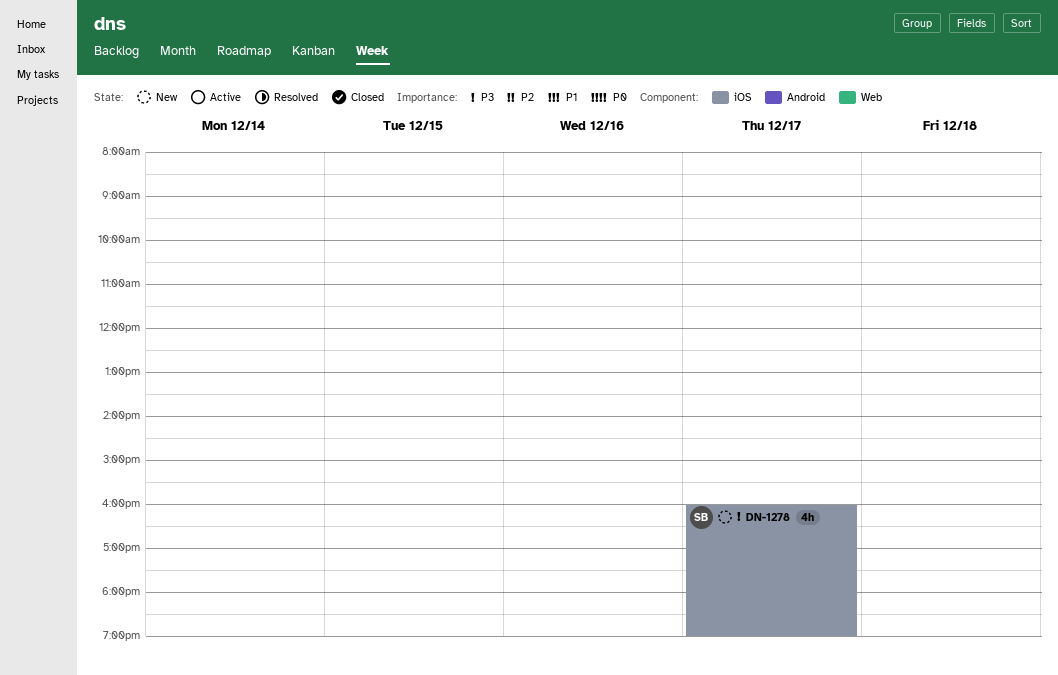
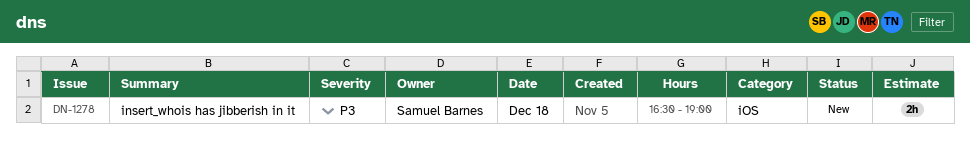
DN-1278, estimate: 4h -> 2h
DN-1278, day: Dec 17 -> Dec 18
DN-1278, begins: 16:00 -> 16:30

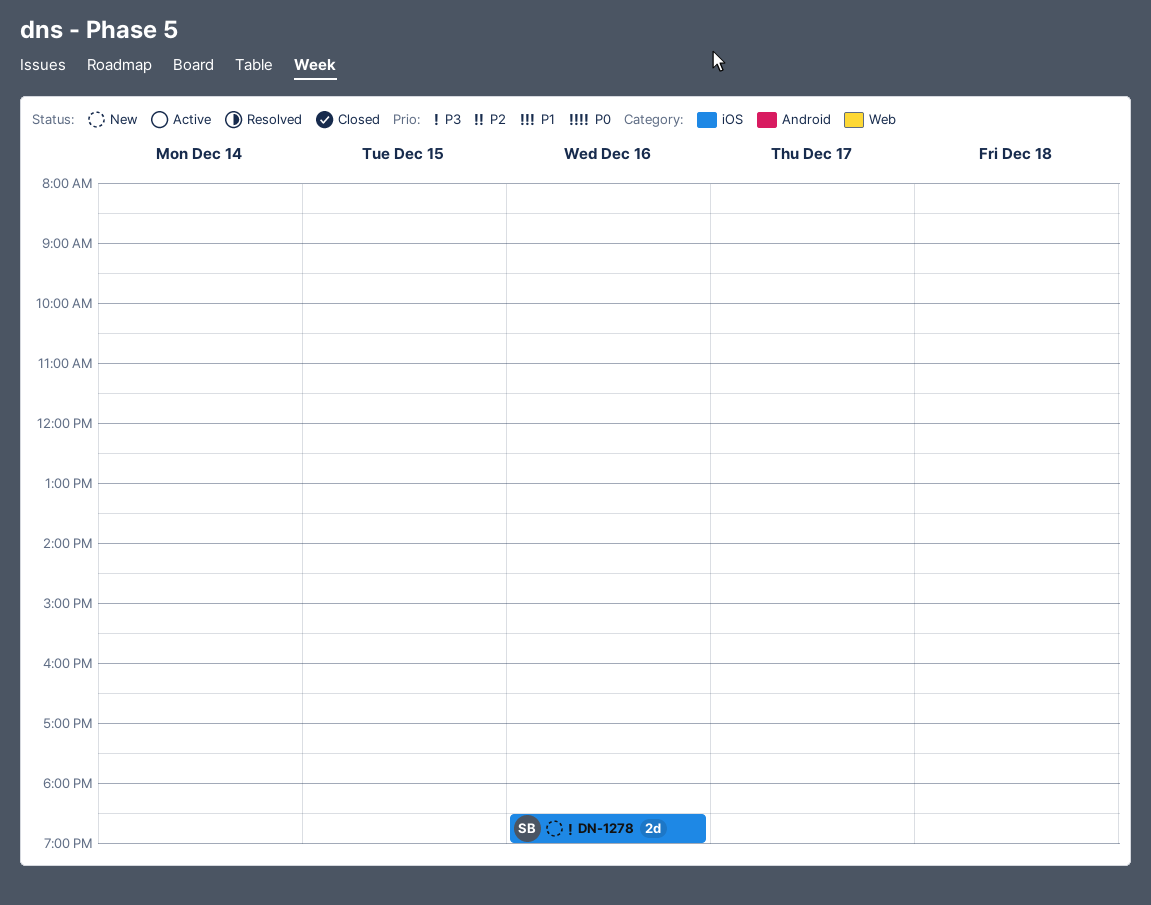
DN-1278, estimate: 2h -> 2d
DN-1278, day: Dec 18 -> Dec 16
DN-1278, begins: 16:30 -> 18:30

